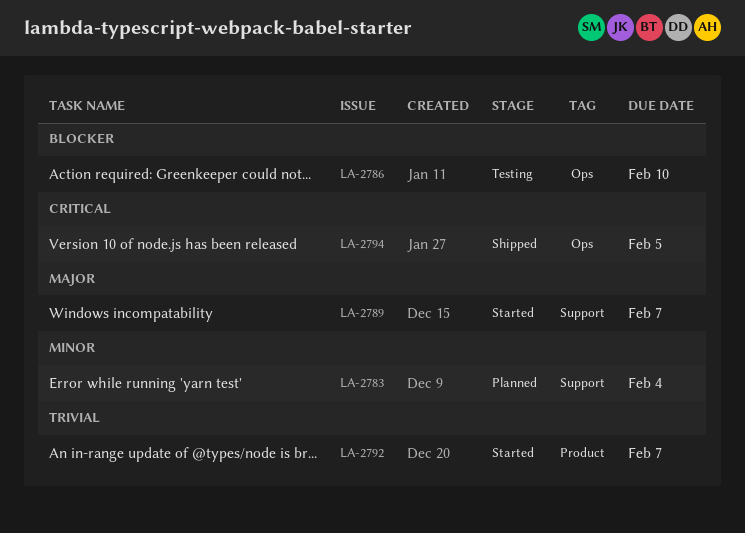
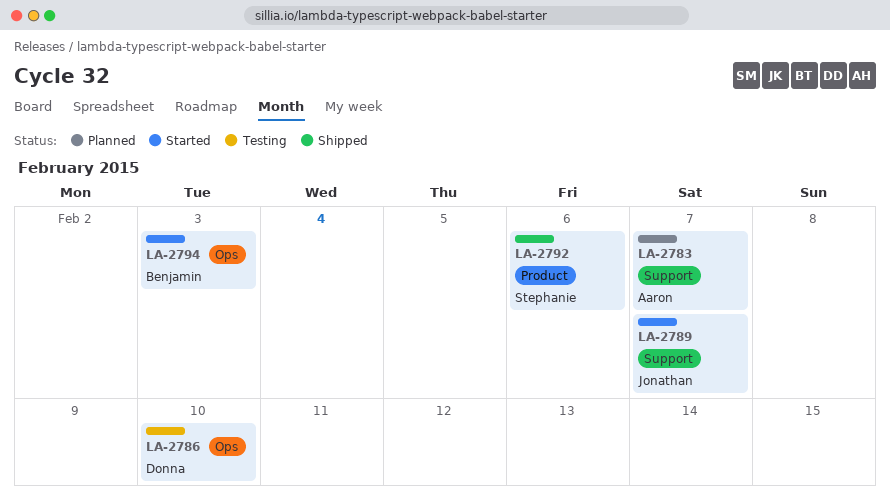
LA-2783, due: Feb 4 -> Feb 7
LA-2792, status: Started -> Shipped
LA-2792, due: Feb 7 -> Feb 6
LA-2794, status: Shipped -> Started
LA-2794, due: Feb 5 -> Feb 3

